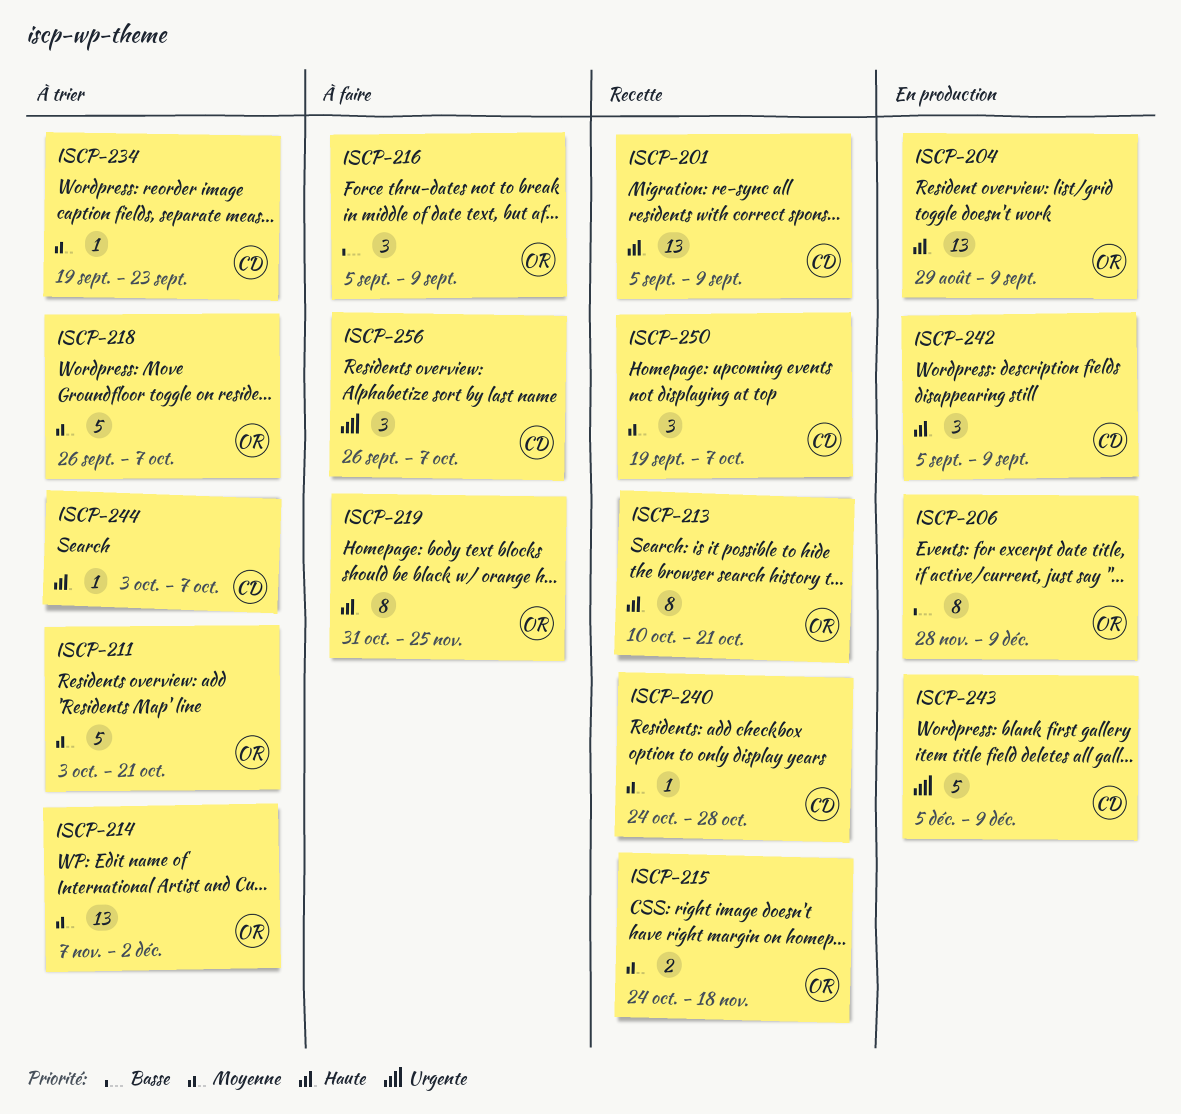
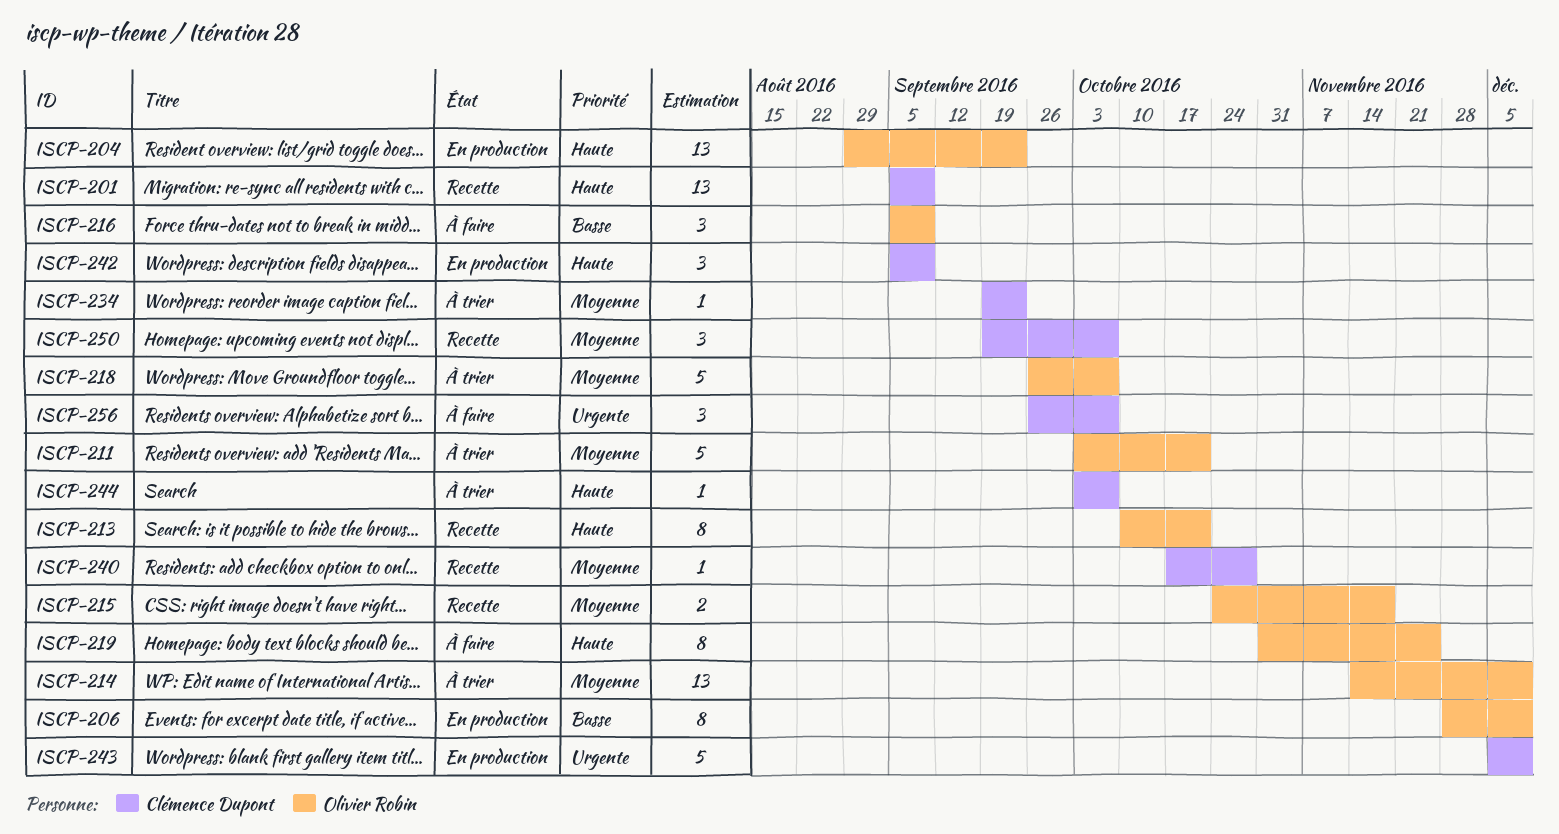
ISCP-204, due: Sep 9 -> Sep 23
ISCP-214, start: Nov 7 -> Nov 14
ISCP-214, due: Dec 2 -> Dec 9
ISCP-240, start: Oct 24 -> Oct 17

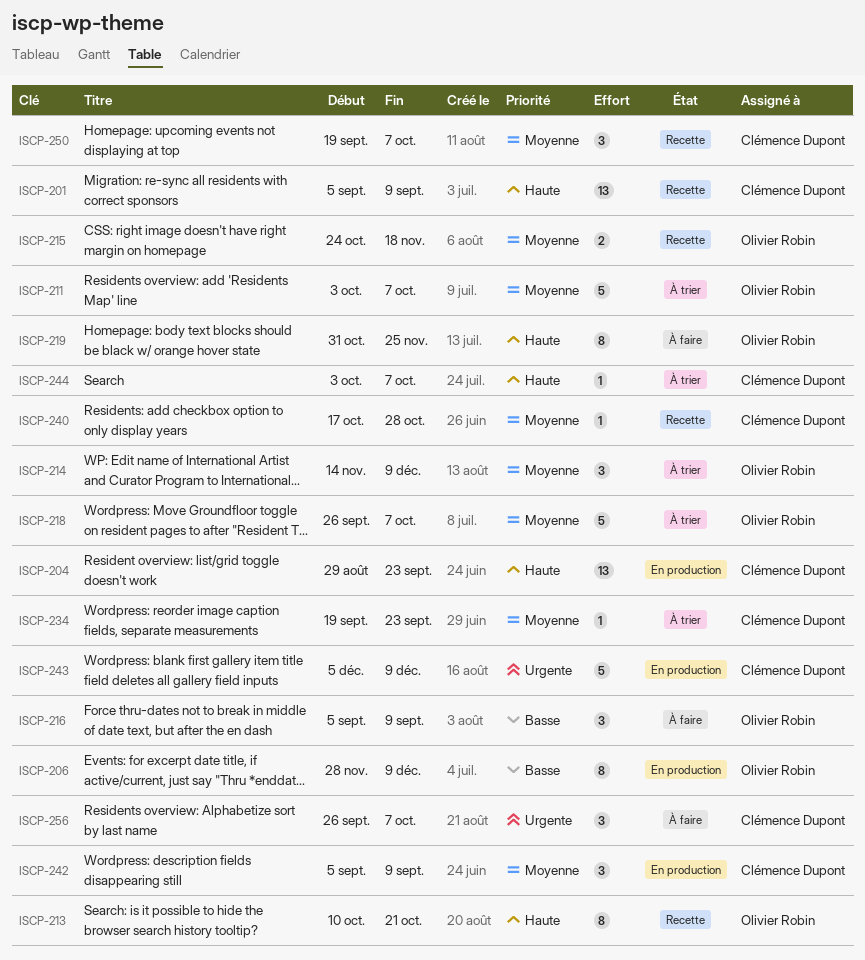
ISCP-204, owner: Olivier Robin -> Clémence Dupont
ISCP-211, due: Oct 21 -> Oct 7
ISCP-214, estimate: 13 -> 3
ISCP-242, priority: Haute -> Moyenne

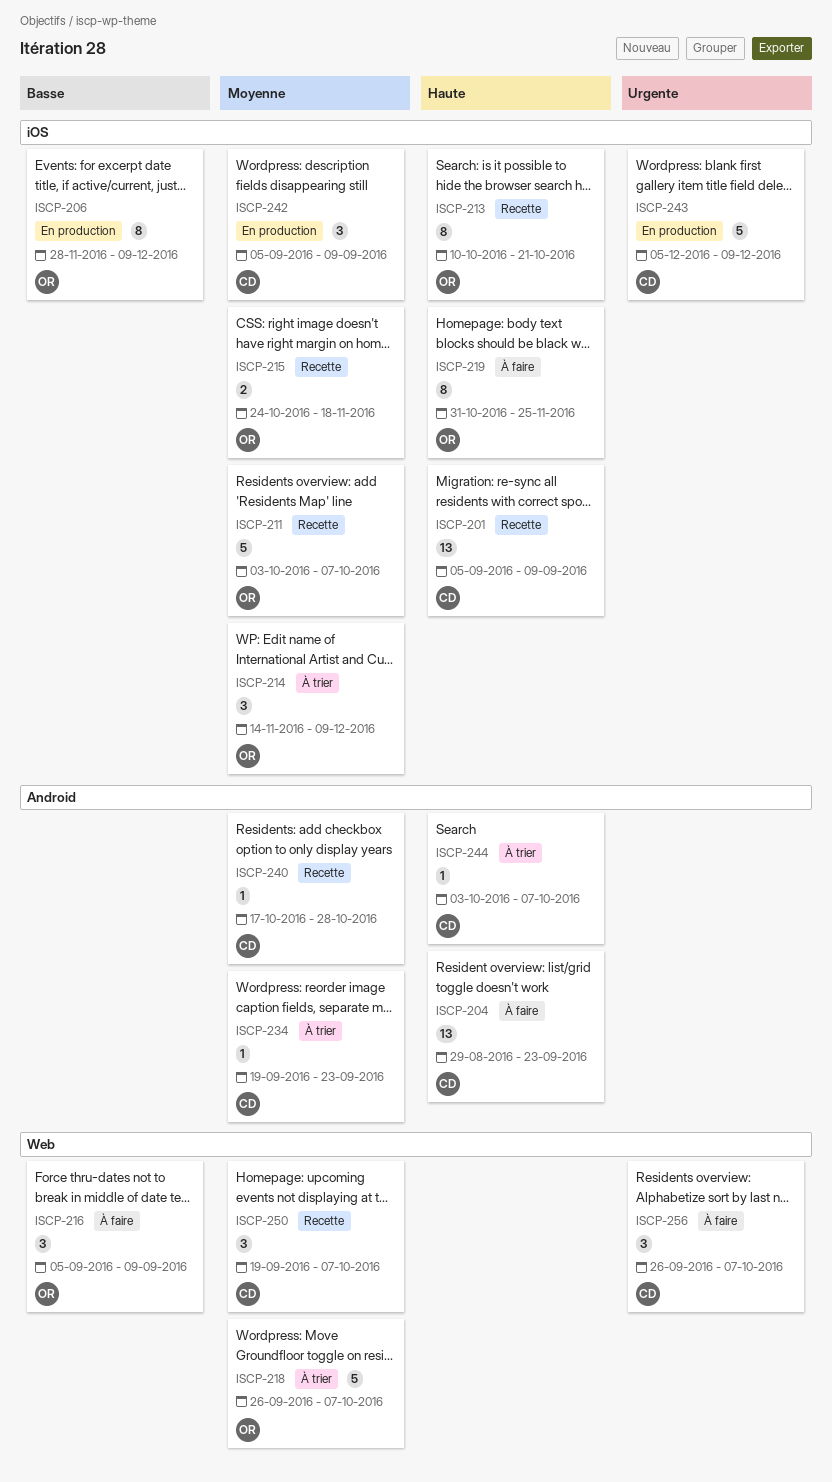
ISCP-204, status: En production -> À faire
ISCP-211, status: À trier -> Recette

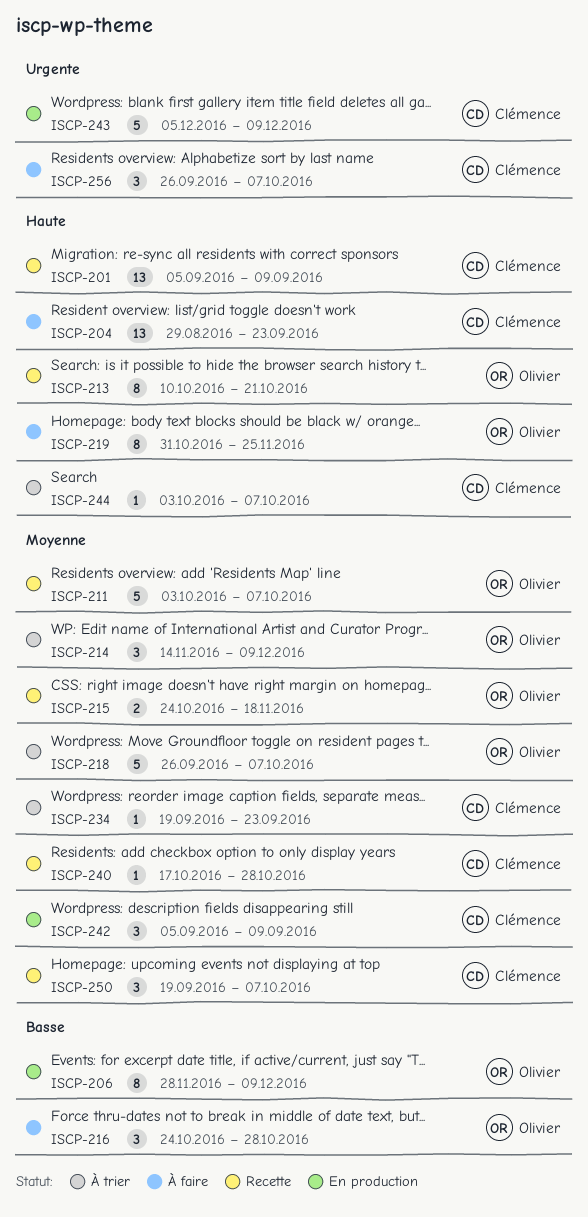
ISCP-216, start: Sep 5 -> Oct 24
ISCP-216, due: Sep 9 -> Oct 28

